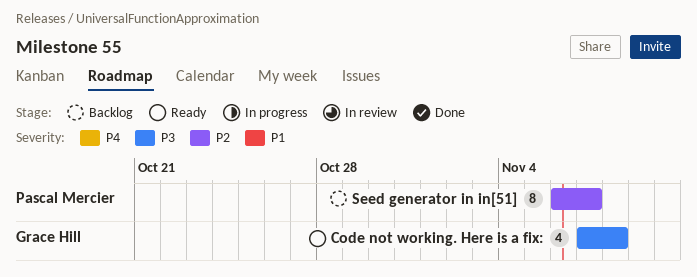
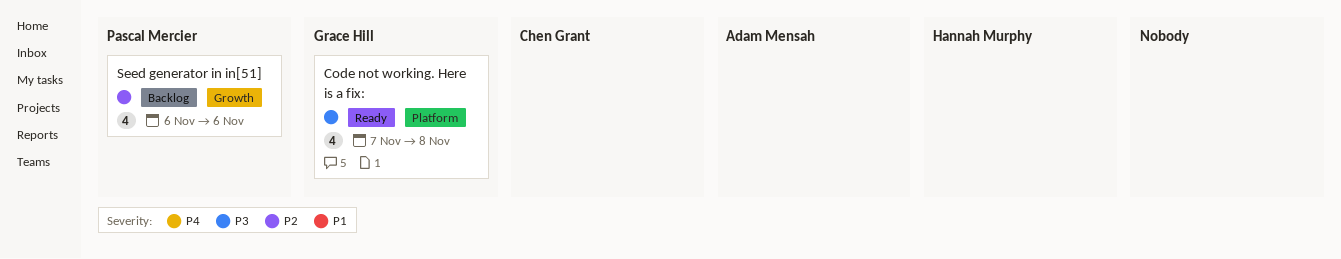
Seed generator in in[51], estimate: 8 -> 4
Seed generator in in[51], due: Nov 7 -> Nov 6

